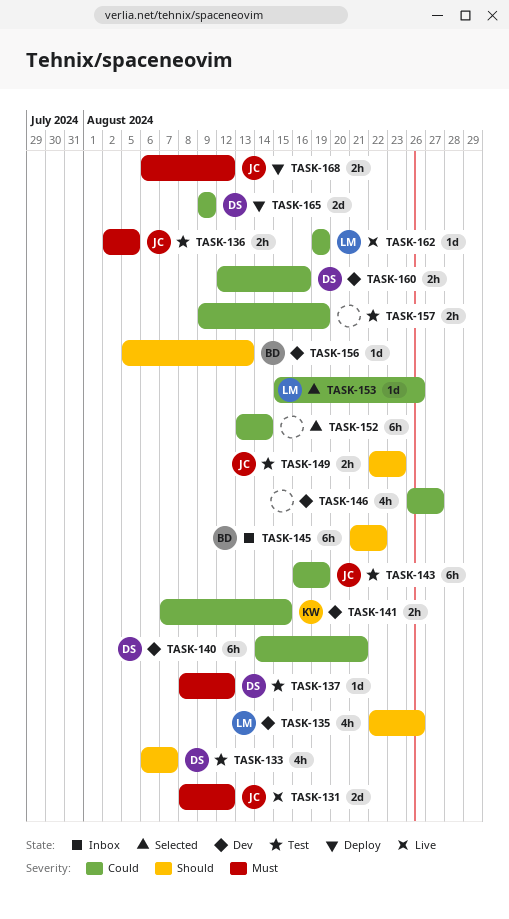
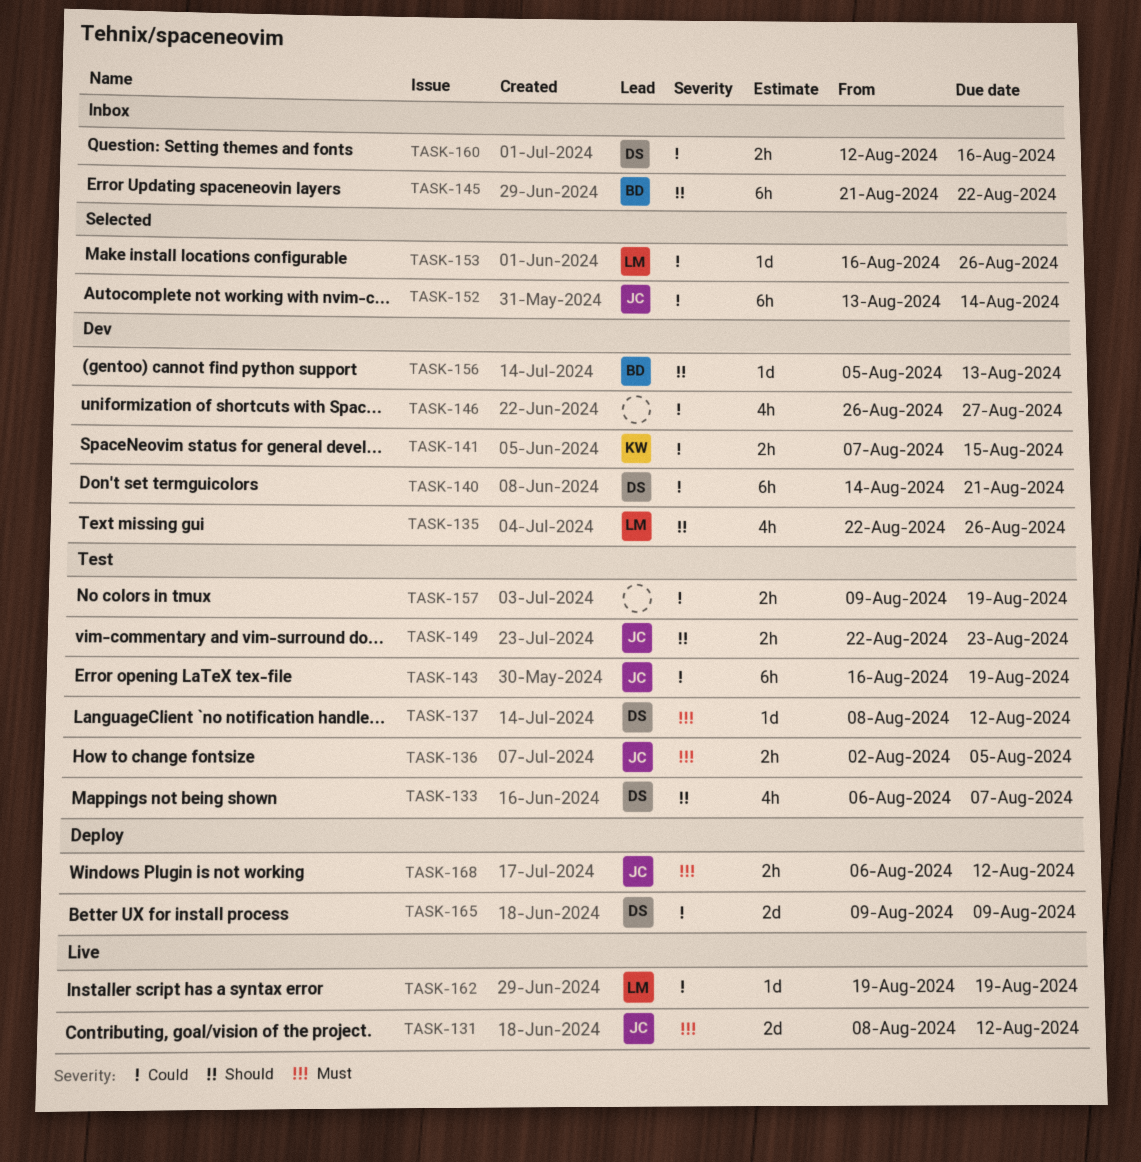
TASK-152, owner: none -> JC
TASK-153, start: Aug 15 -> Aug 16
TASK-160, status: Dev -> Inbox

